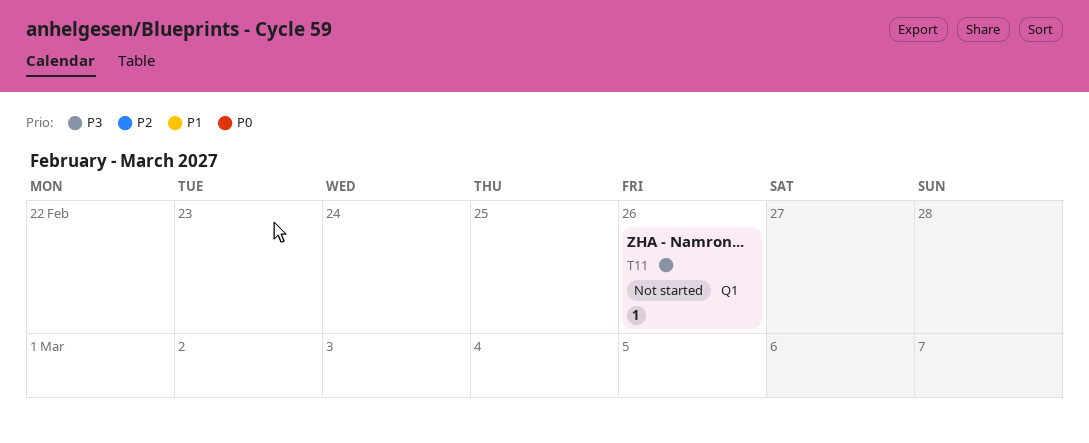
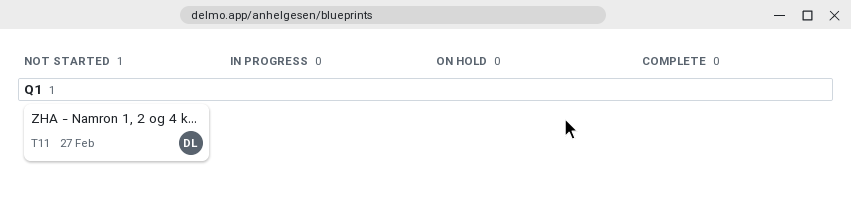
T11, due: Feb 26 -> Feb 27

